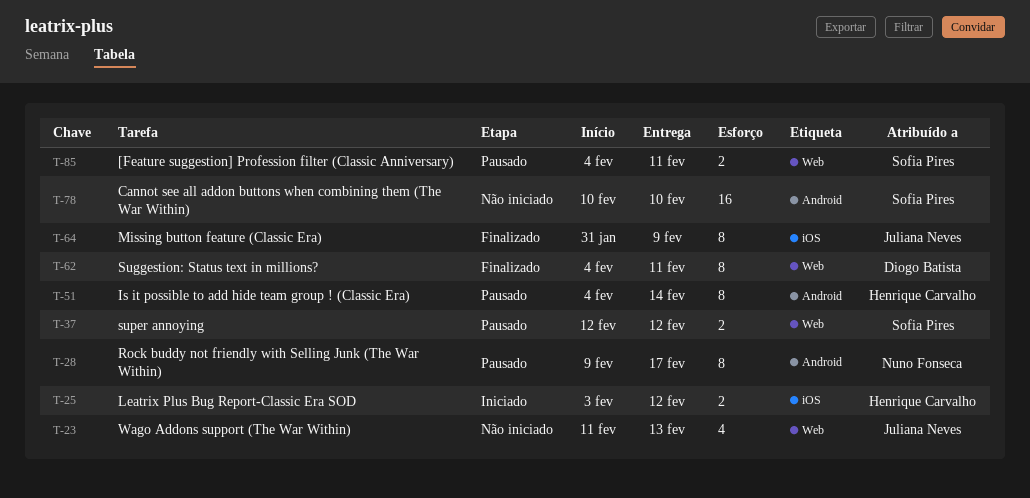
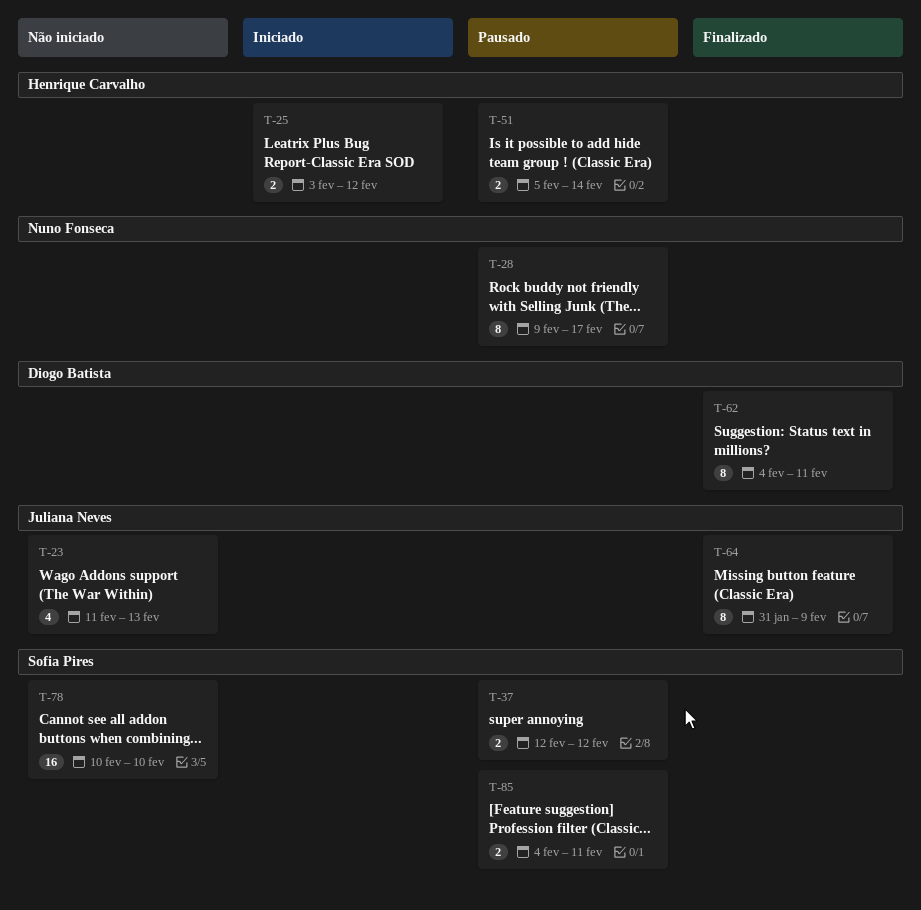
T-51, estimate: 8 -> 2
T-51, start: Feb 4 -> Feb 5

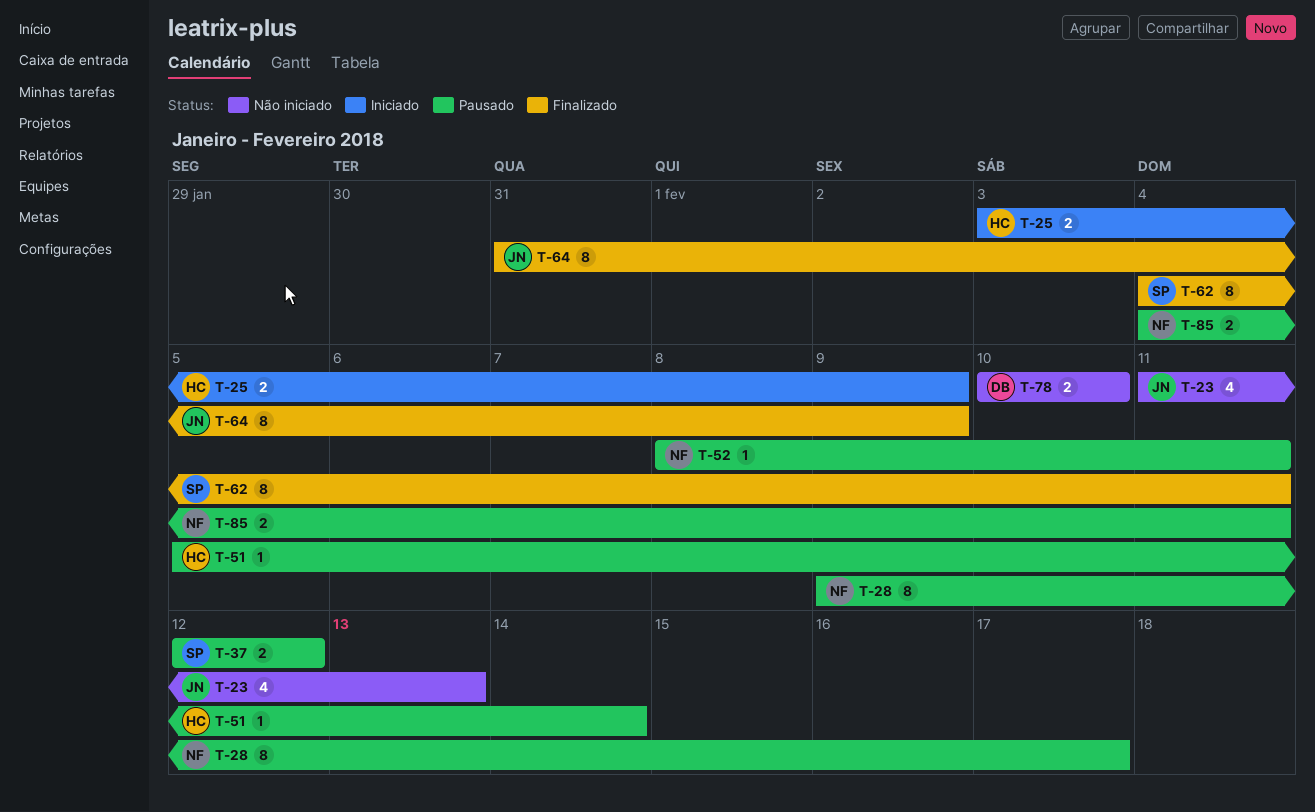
T-25, due: Feb 12 -> Feb 9
T-51, estimate: 2 -> 1
T-52: none -> present
T-62, owner: Diogo Batista -> Sofia Pires
T-78, owner: Sofia Pires -> Diogo Batista
T-78, estimate: 16 -> 2
T-85, owner: Sofia Pires -> Nuno Fonseca

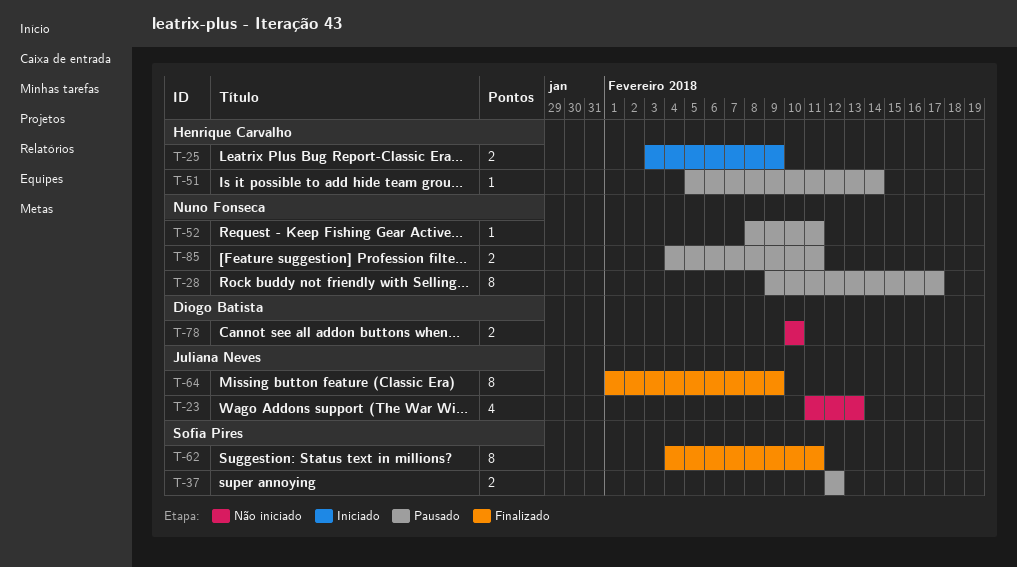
T-64, start: Jan 31 -> Feb 1

